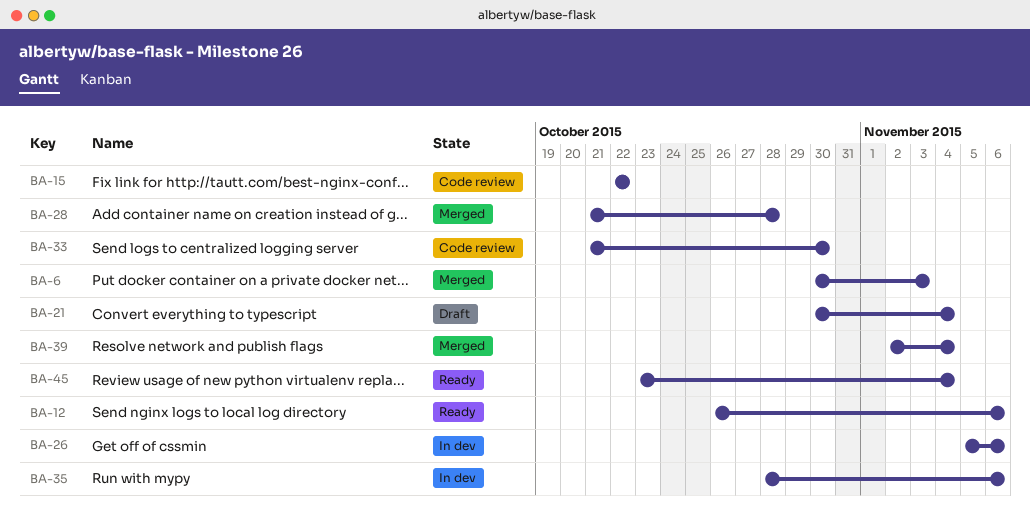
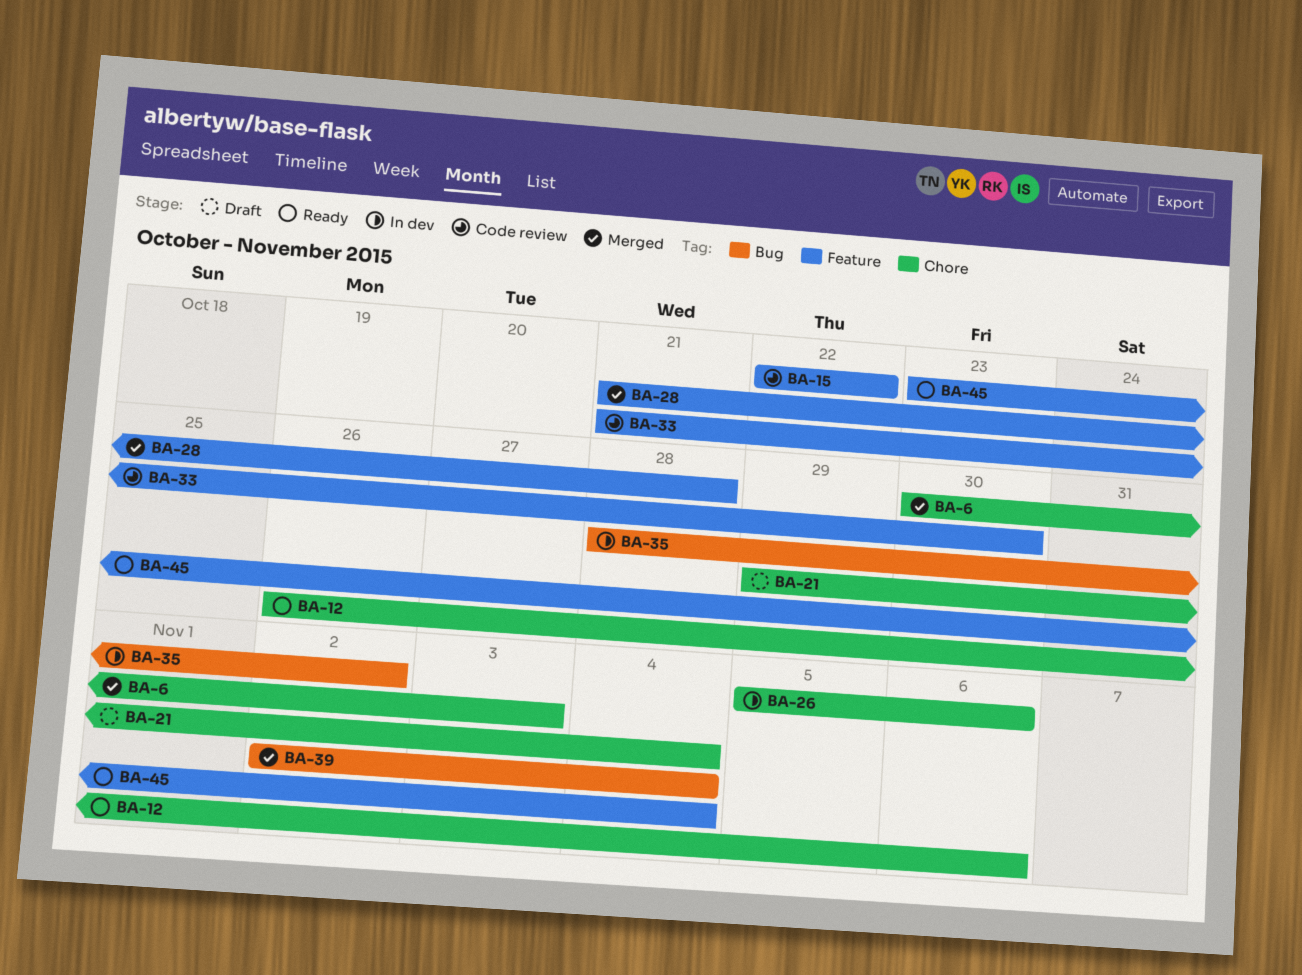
BA-21, start: Oct 30 -> Oct 29
BA-35, due: Nov 6 -> Nov 2

